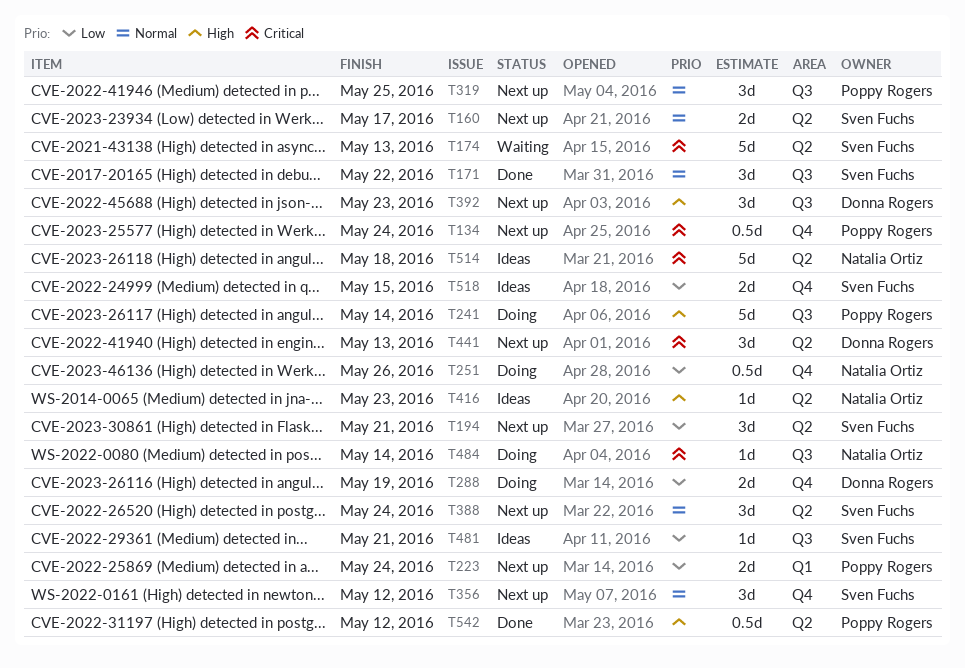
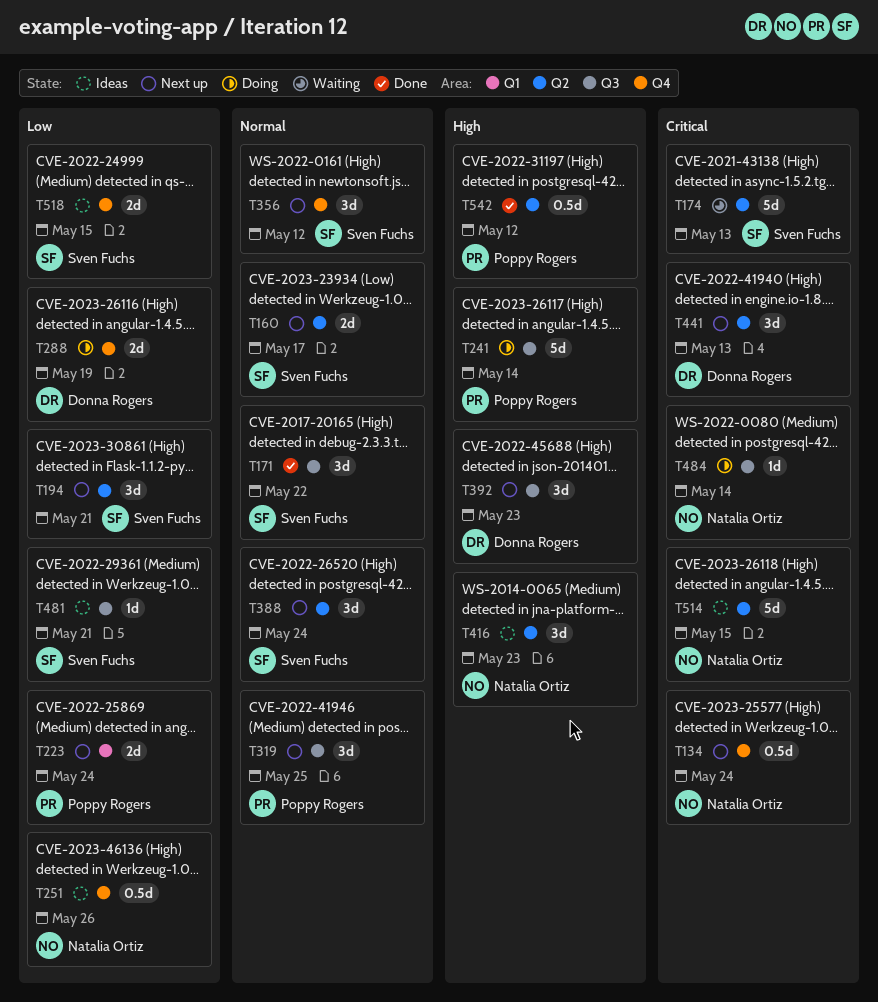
T134, owner: Poppy Rogers -> Natalia Ortiz
T251, status: Doing -> Ideas
T416, estimate: 1d -> 3d
T514, due: May 18 -> May 15

